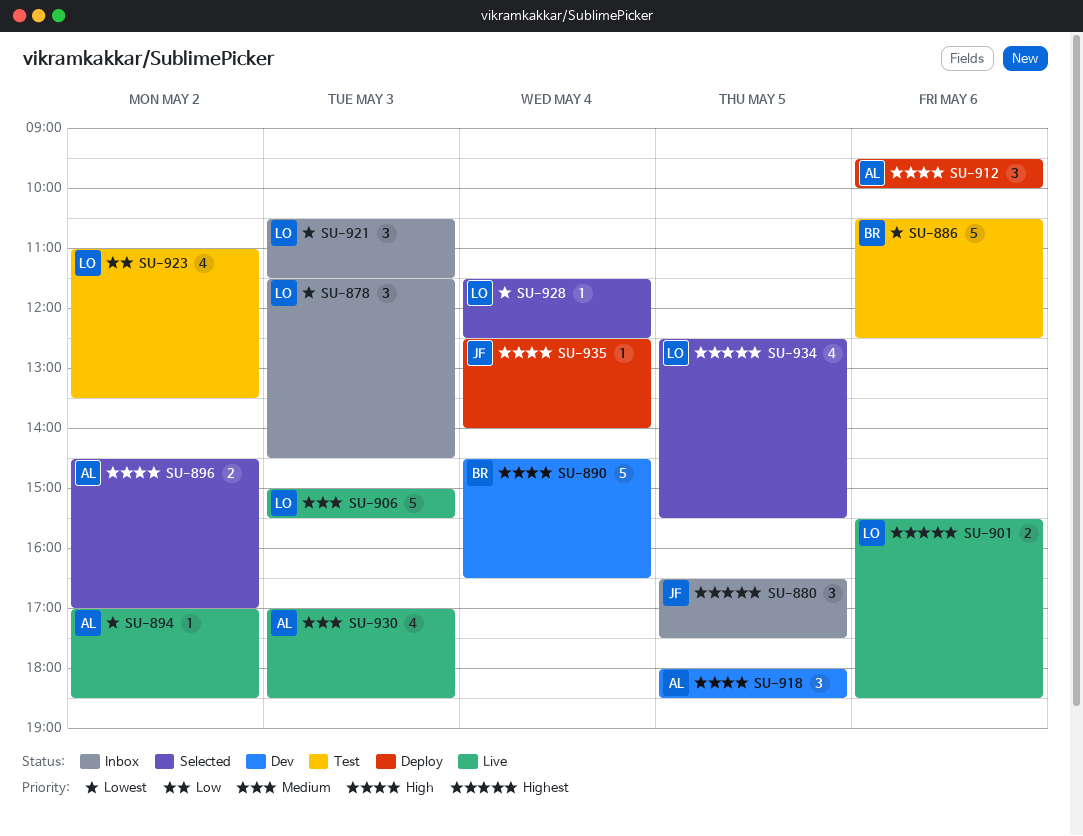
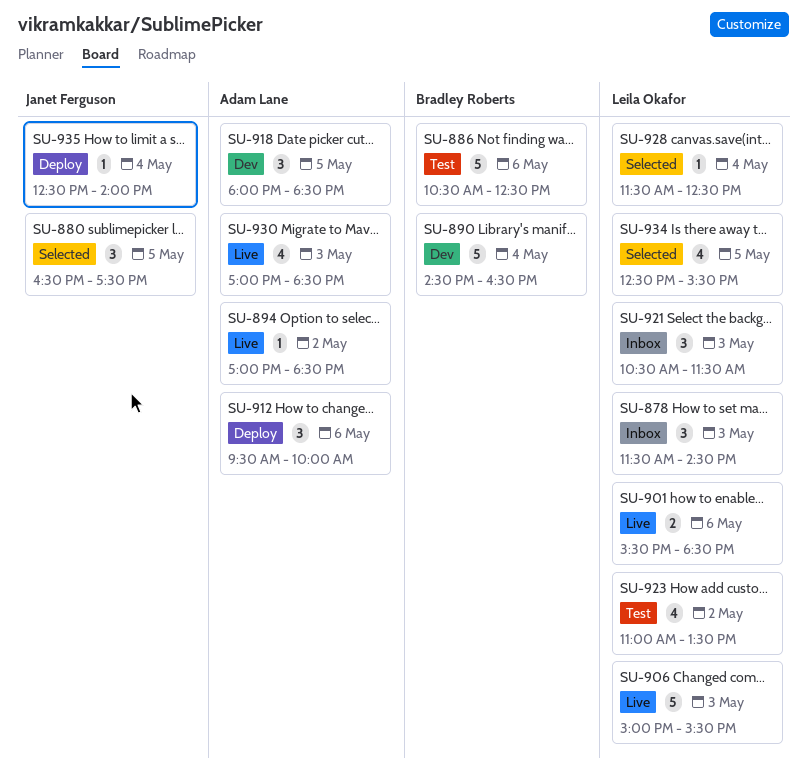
SU-880, status: Inbox -> Selected
SU-896: present -> none

